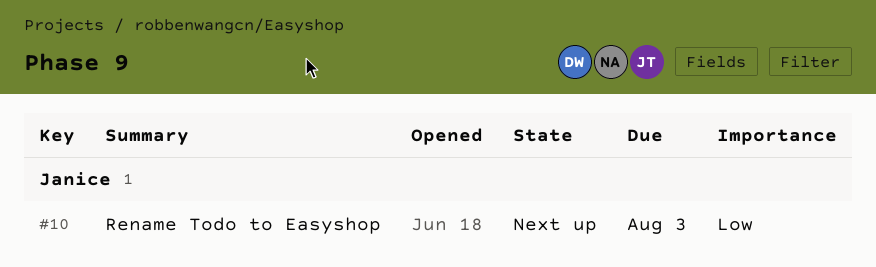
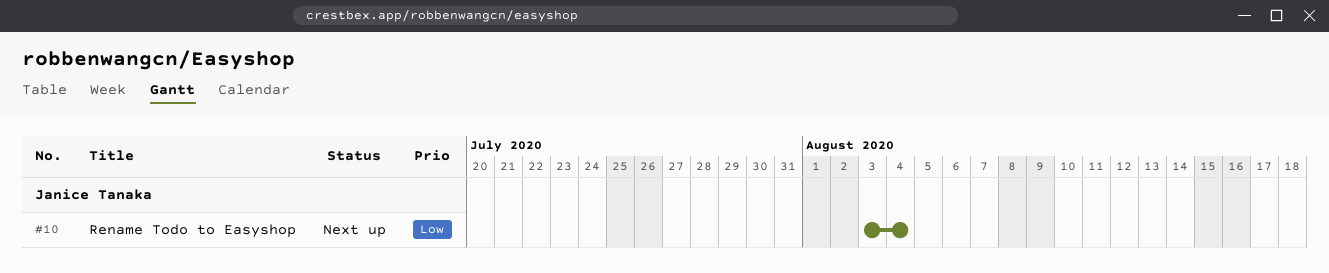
#10, due: Aug 3 -> Aug 4

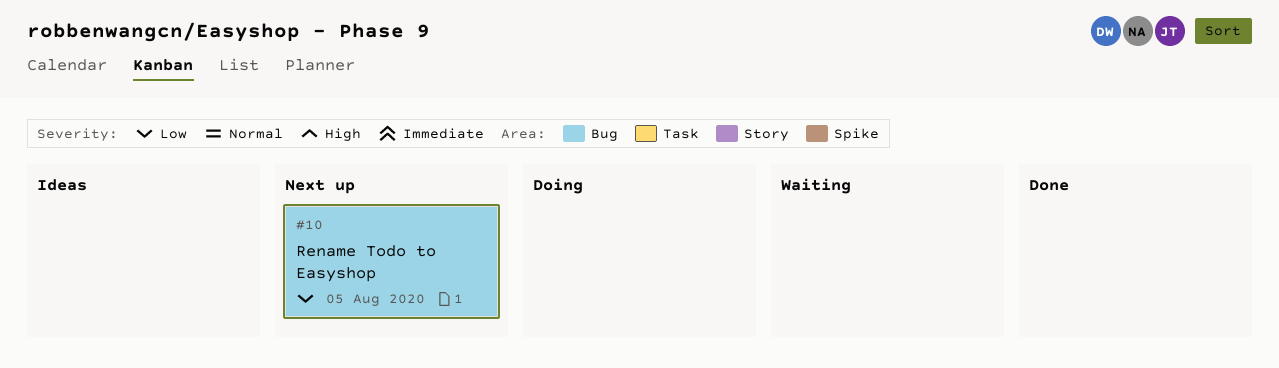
#10, due: Aug 4 -> Aug 5

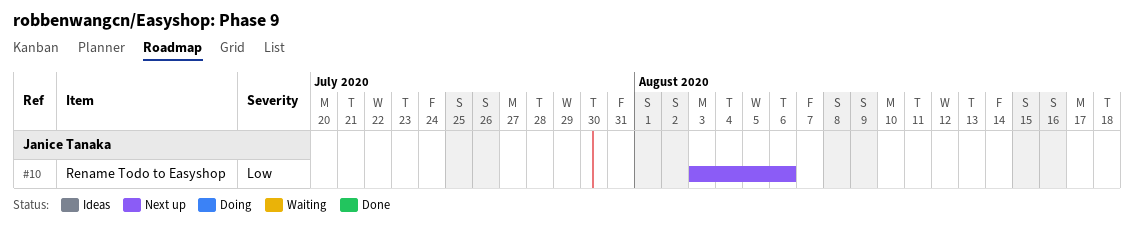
#10, due: Aug 5 -> Aug 6

